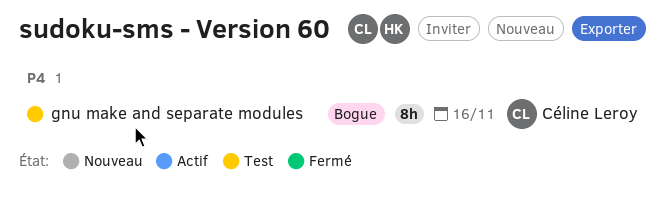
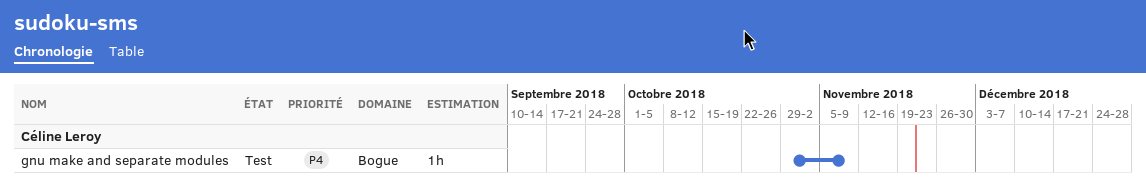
gnu make and separate modules, estimate: 8h -> 1h
gnu make and separate modules, due: Nov 16 -> Nov 9

